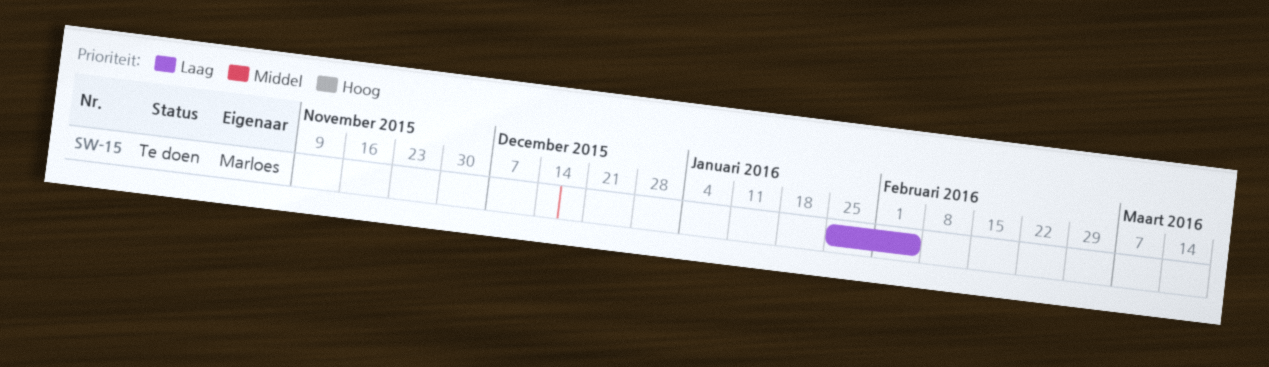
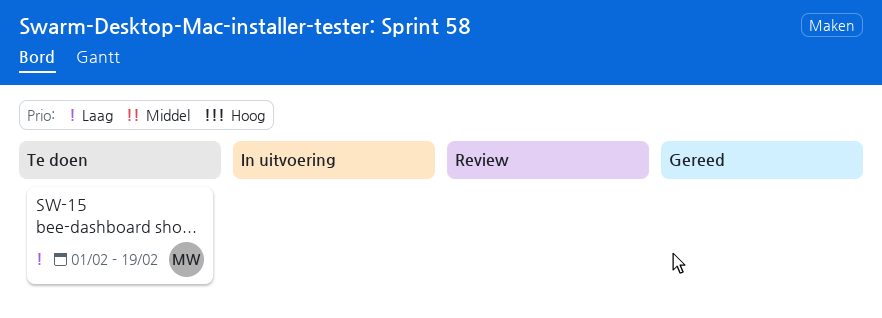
SW-15, start: Jan 25 -> Feb 1
SW-15, due: Feb 5 -> Feb 19

